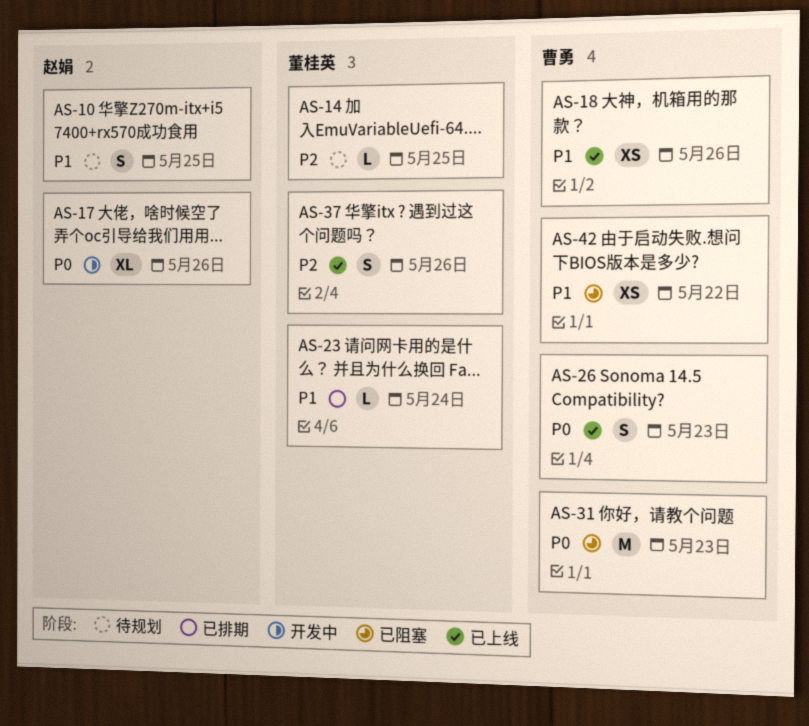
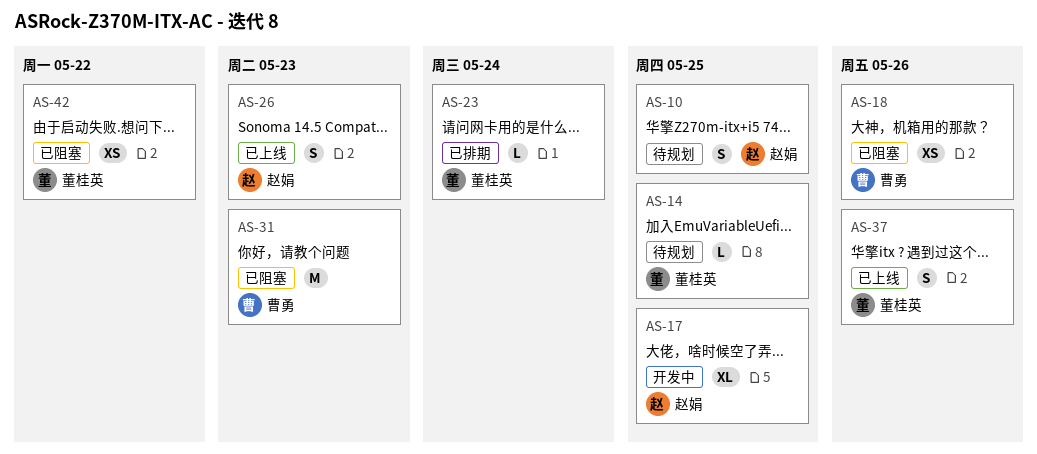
AS-17, due: May 26 -> May 25
AS-18, status: 已上线 -> 已阻塞
AS-26, owner: 曹勇 -> 赵娟
AS-42, owner: 曹勇 -> 董桂英

